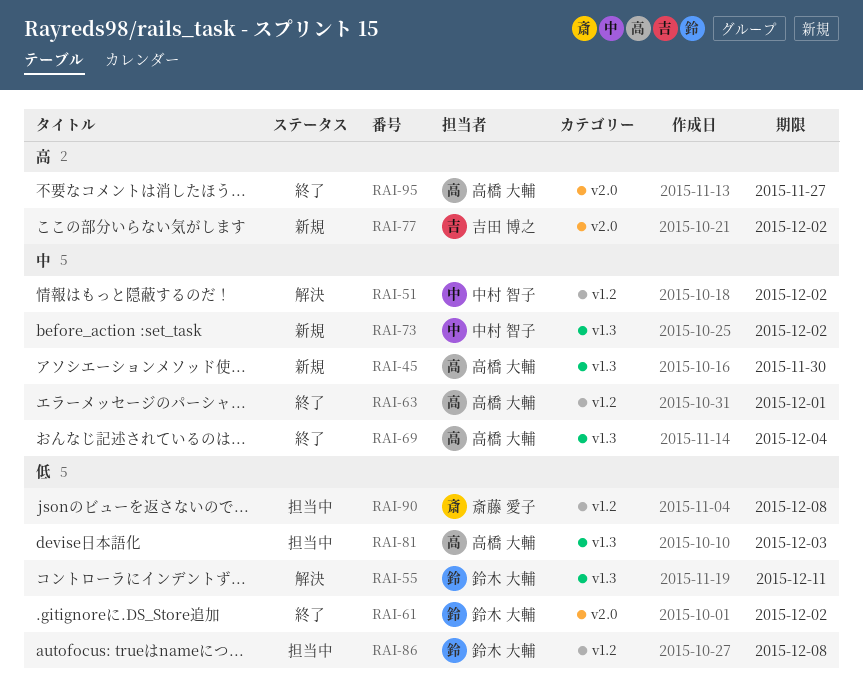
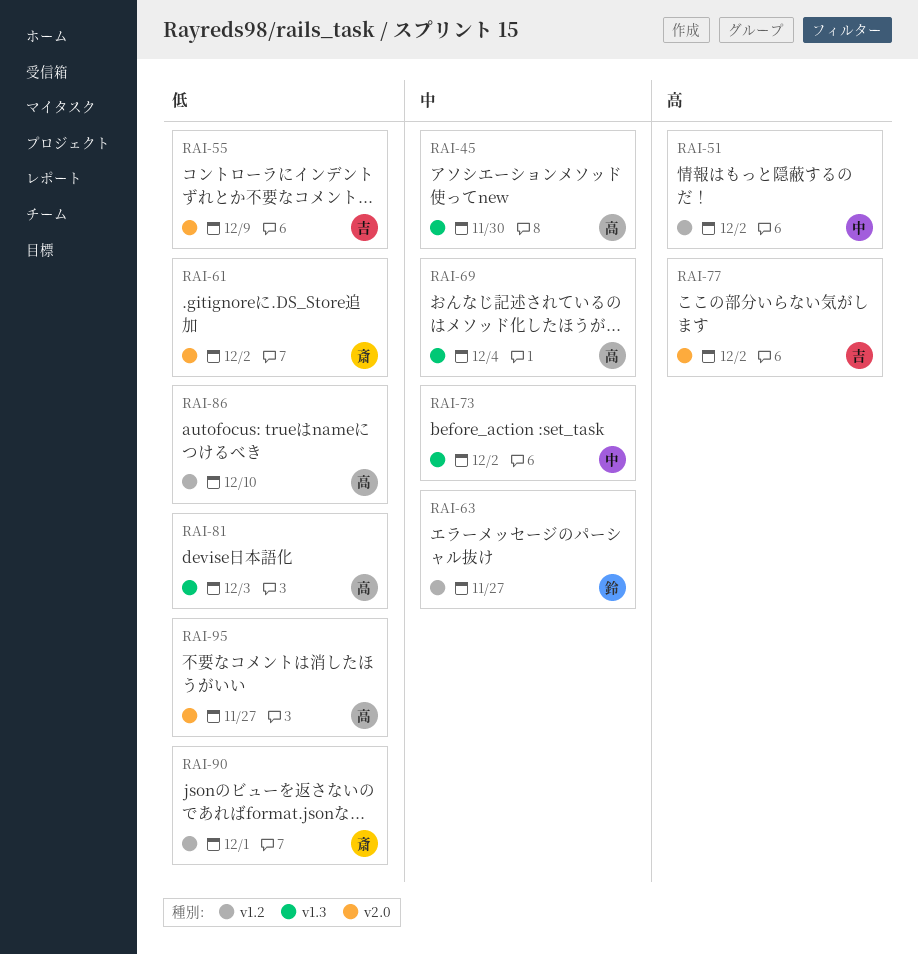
RAI-51, priority: 中 -> 高
RAI-55, owner: 鈴木 大輔 -> 吉田 博之
RAI-55, label: v1.3 -> v2.0
RAI-55, due: Dec 11 -> Dec 9
RAI-61, owner: 鈴木 大輔 -> 斎藤 愛子
RAI-63, owner: 高橋 大輔 -> 鈴木 大輔
RAI-63, due: Dec 1 -> Nov 27
RAI-86, owner: 鈴木 大輔 -> 高橋 大輔
RAI-86, due: Dec 8 -> Dec 10
RAI-90, due: Dec 8 -> Dec 1
RAI-95, priority: 高 -> 低

